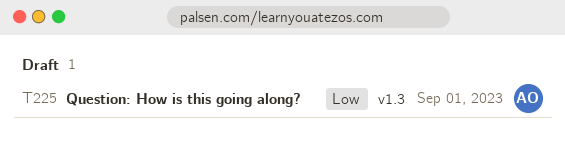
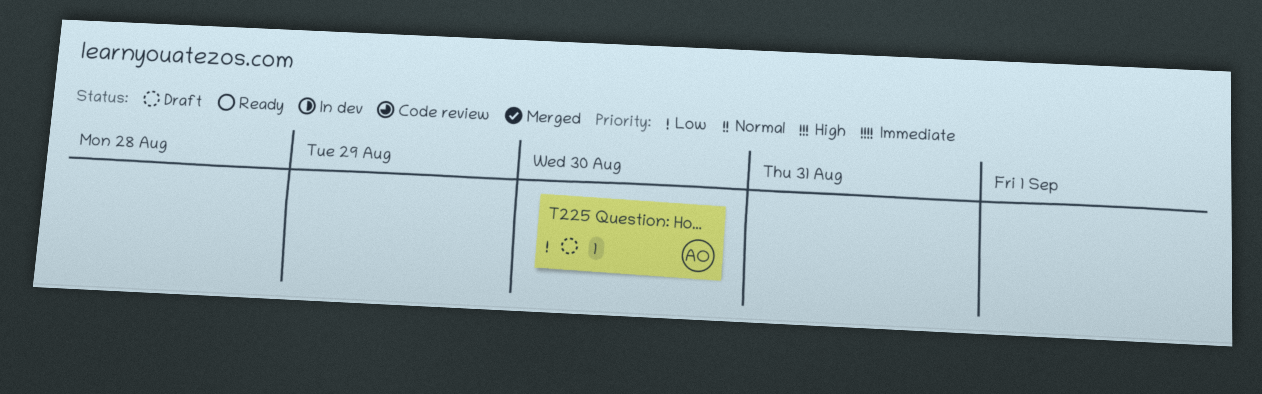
T225, due: Sep 1 -> Aug 30

